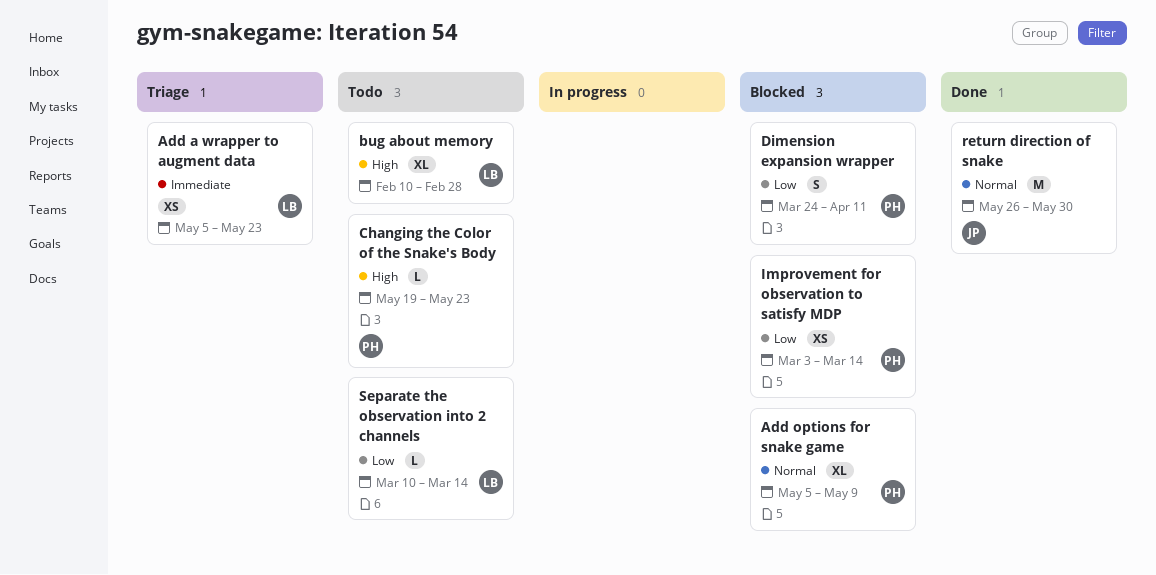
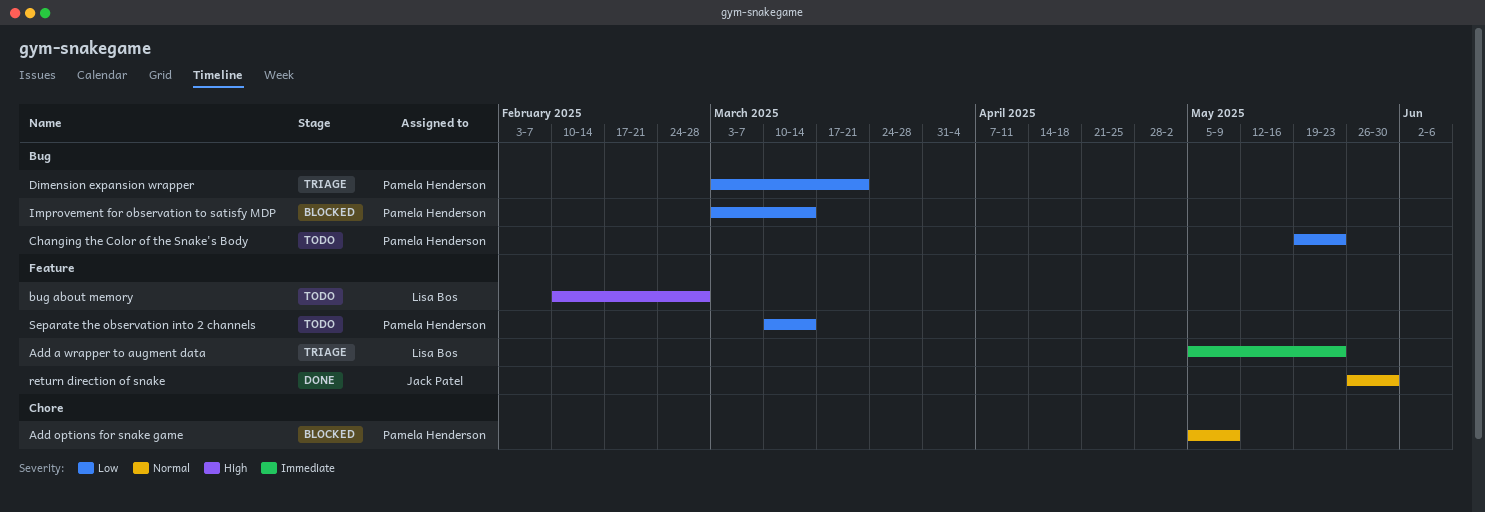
Changing the Color of the Snake's Body, priority: High -> Low
Dimension expansion wrapper, status: Blocked -> Triage
Dimension expansion wrapper, start: Mar 24 -> Mar 3
Dimension expansion wrapper, due: Apr 11 -> Mar 21
Separate the observation into 2 channels, owner: Lisa Bos -> Pamela Henderson

